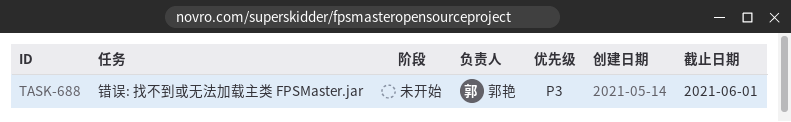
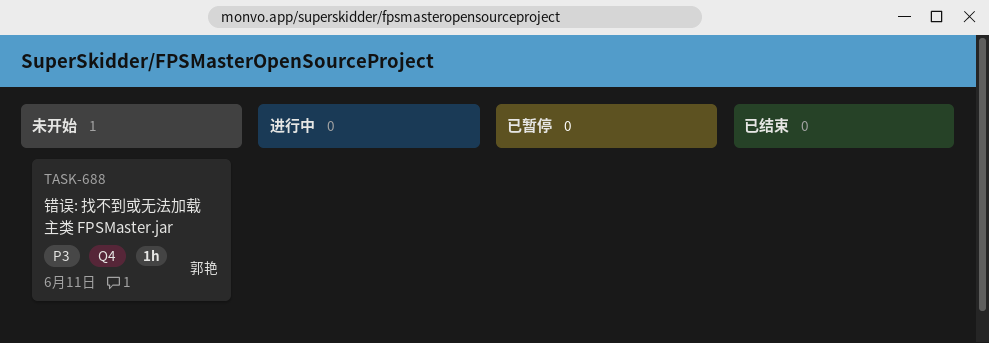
TASK-688, due: Jun 1 -> Jun 11

